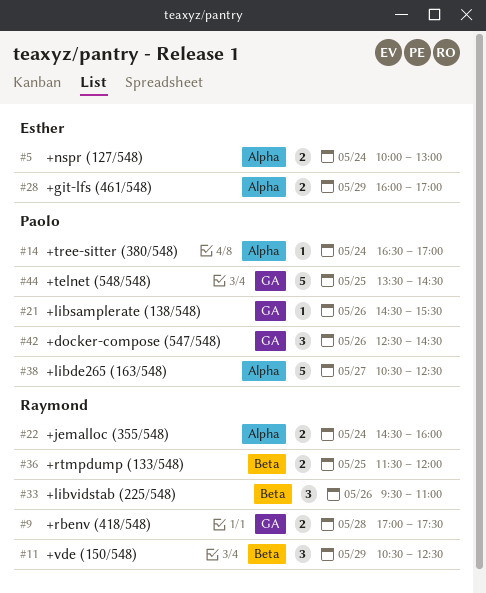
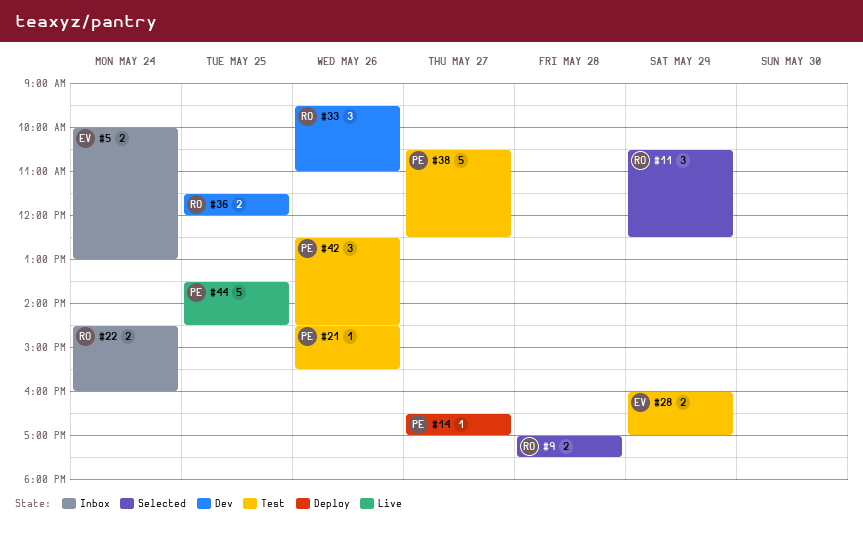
#14, day: May 24 -> May 27

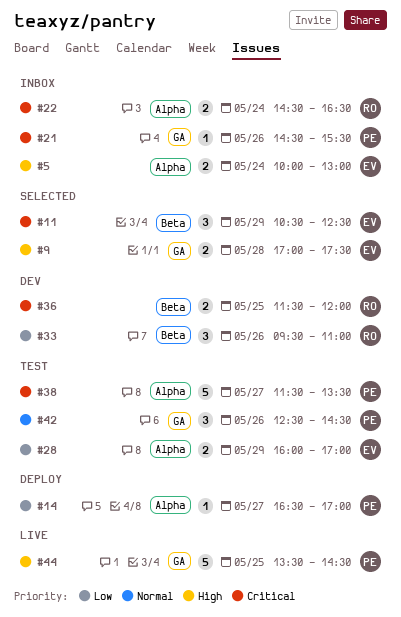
#9, owner: RO -> EV
#11, owner: RO -> EV
#21, status: Test -> Inbox
#22, ends: 16:00 -> 16:30
#38, begins: 10:30 -> 11:30
#38, ends: 12:30 -> 13:30

